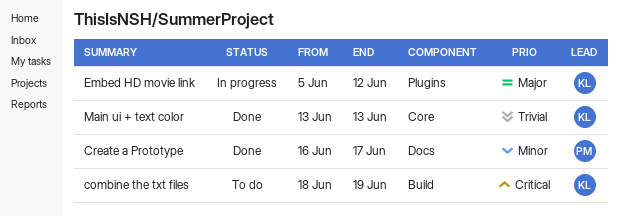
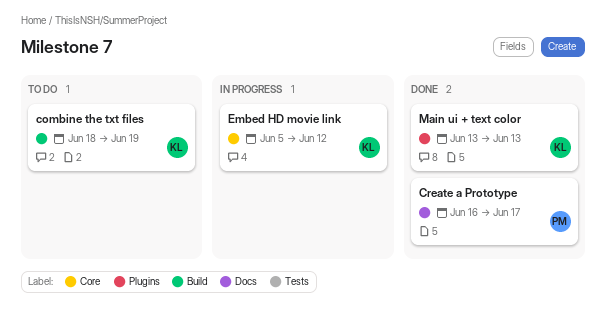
Embed HD movie link, label: Plugins -> Core
Main ui + text color, label: Core -> Plugins

